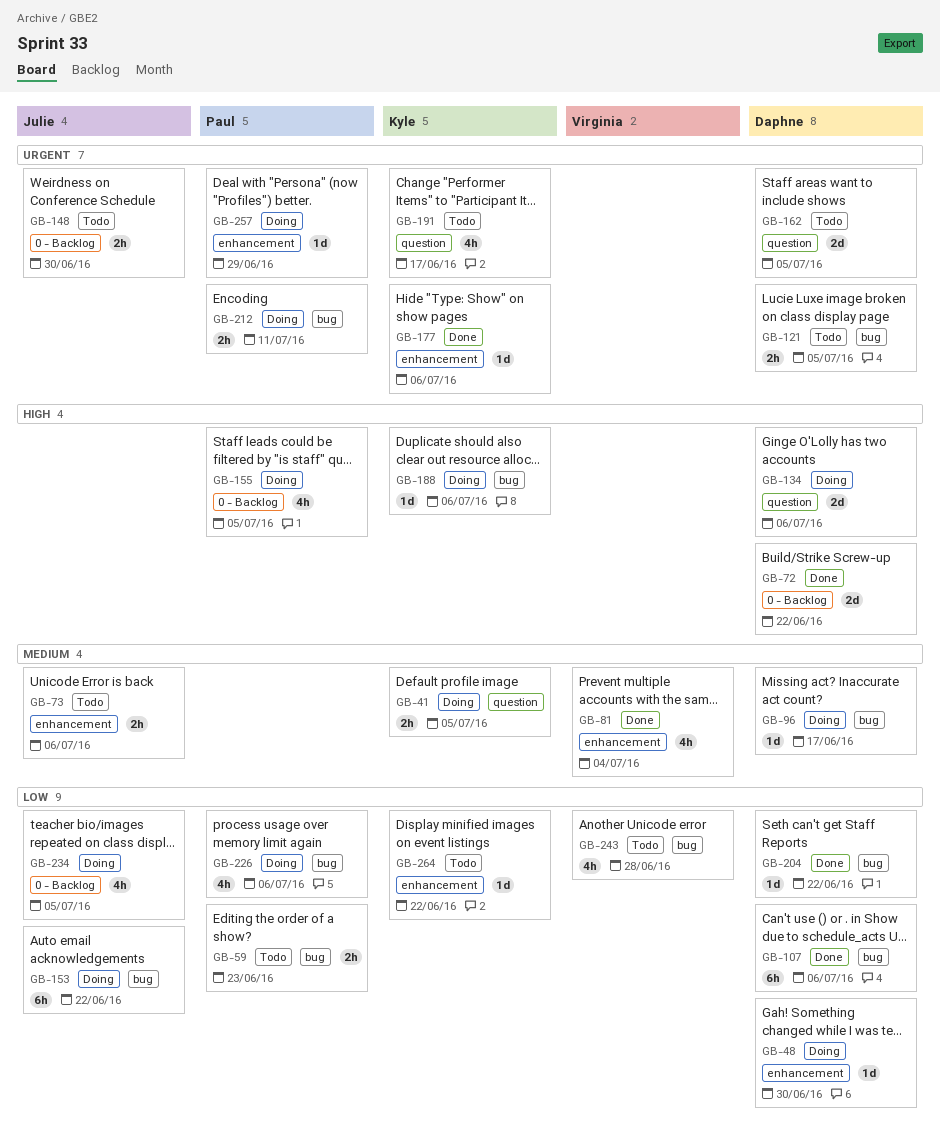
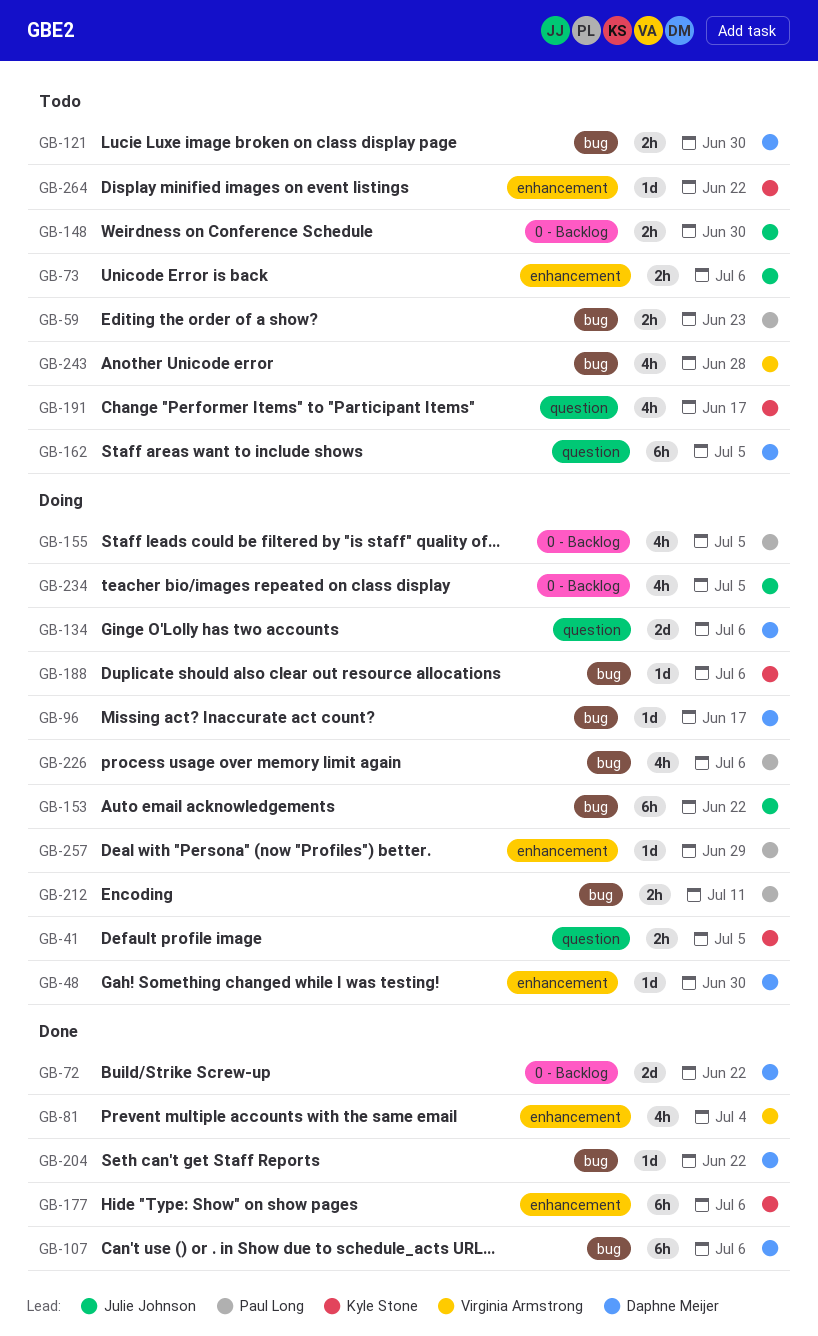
GB-121, due: Jul 5 -> Jun 30
GB-162, estimate: 2d -> 6h
GB-177, estimate: 1d -> 6h

